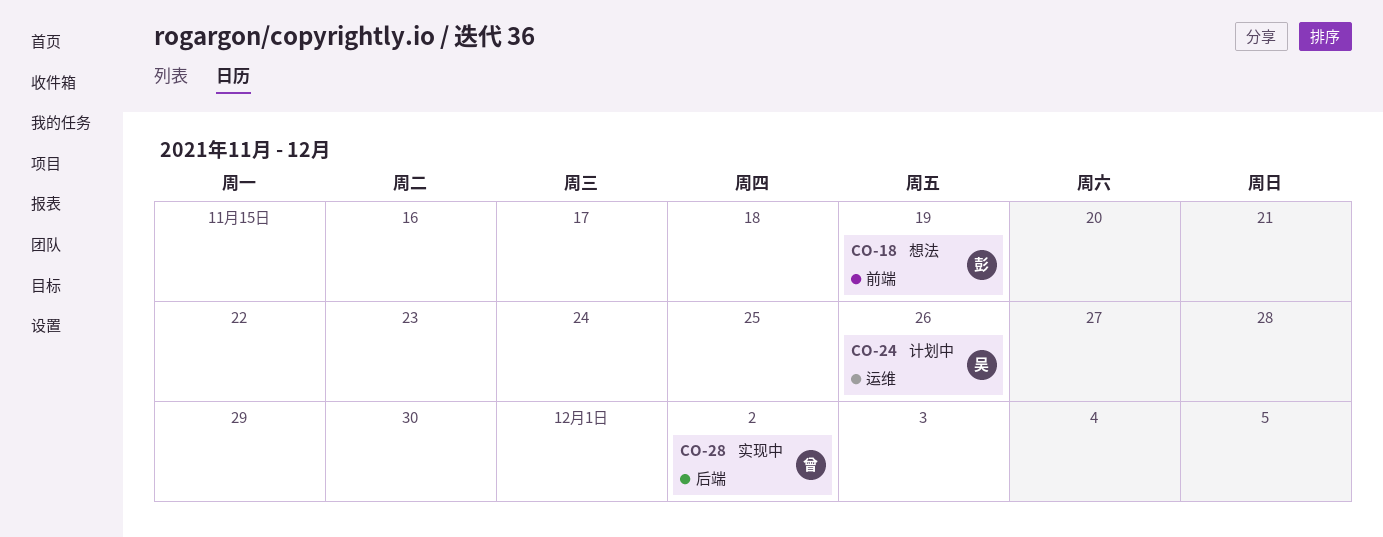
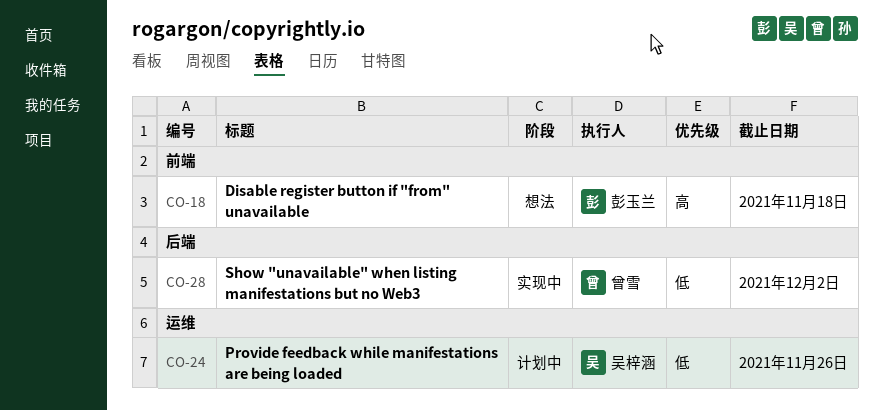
CO-18, due: Nov 19 -> Nov 18

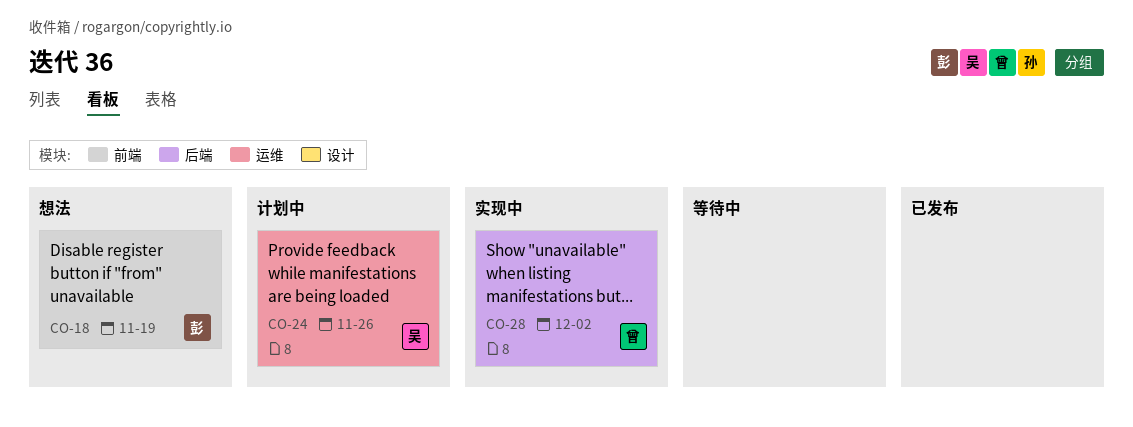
CO-18, due: Nov 18 -> Nov 19

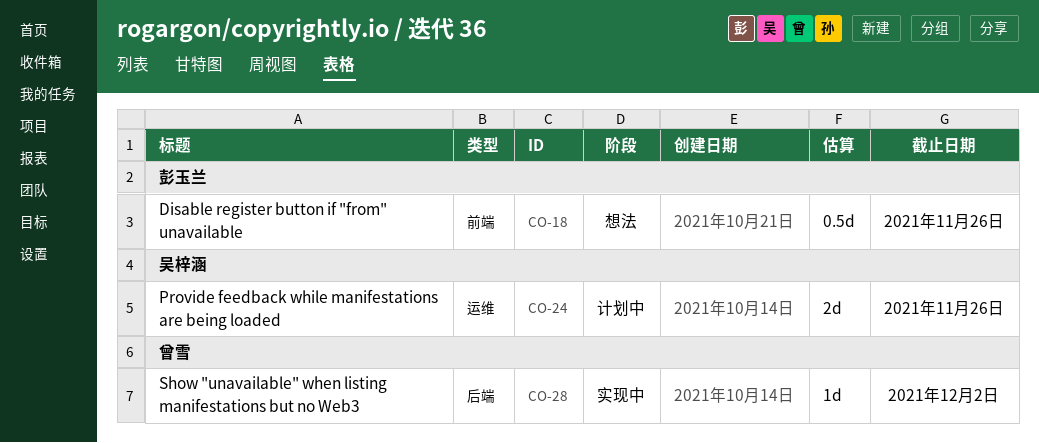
CO-18, due: Nov 19 -> Nov 26

